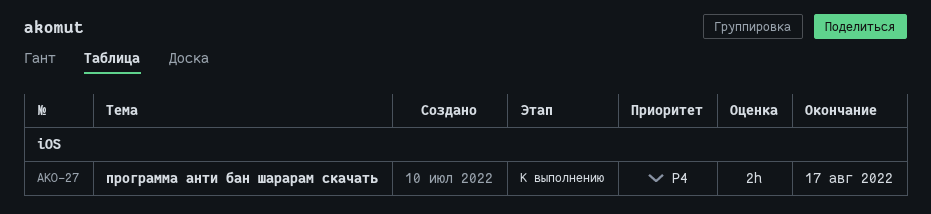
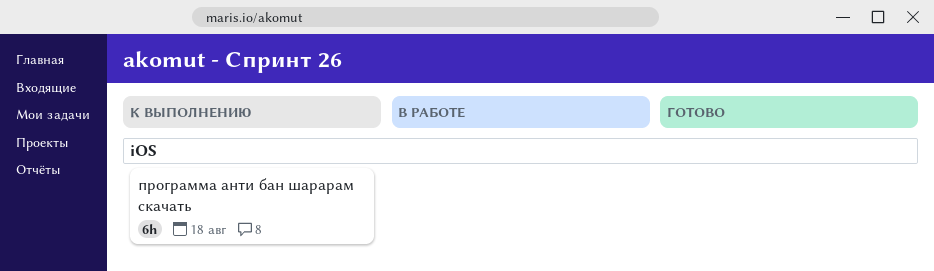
программа анти бан шарарам скачать, estimate: 2h -> 6h
программа анти бан шарарам скачать, due: Aug 17 -> Aug 18

